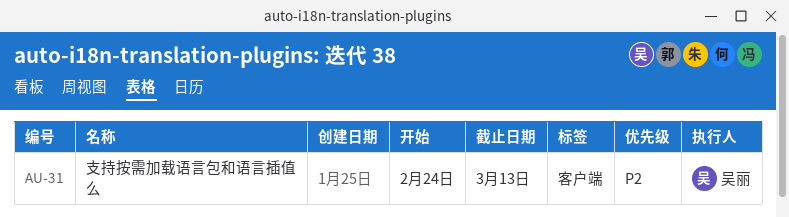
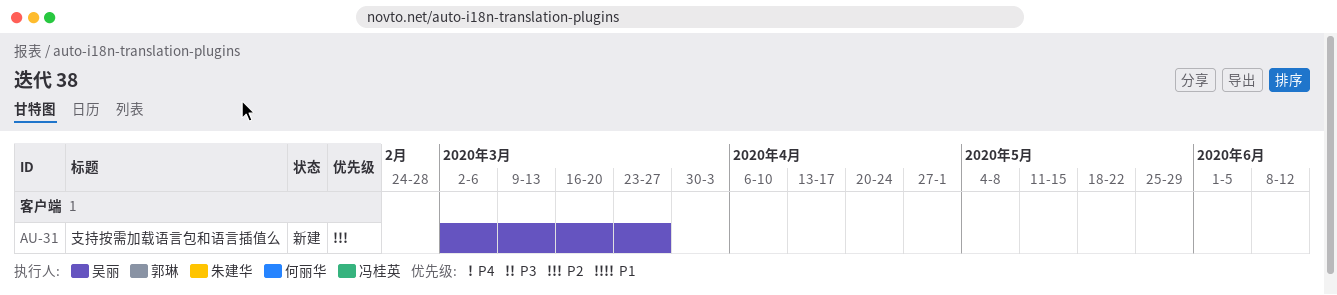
AU-31, start: Feb 24 -> Mar 2
AU-31, due: Mar 13 -> Mar 27

